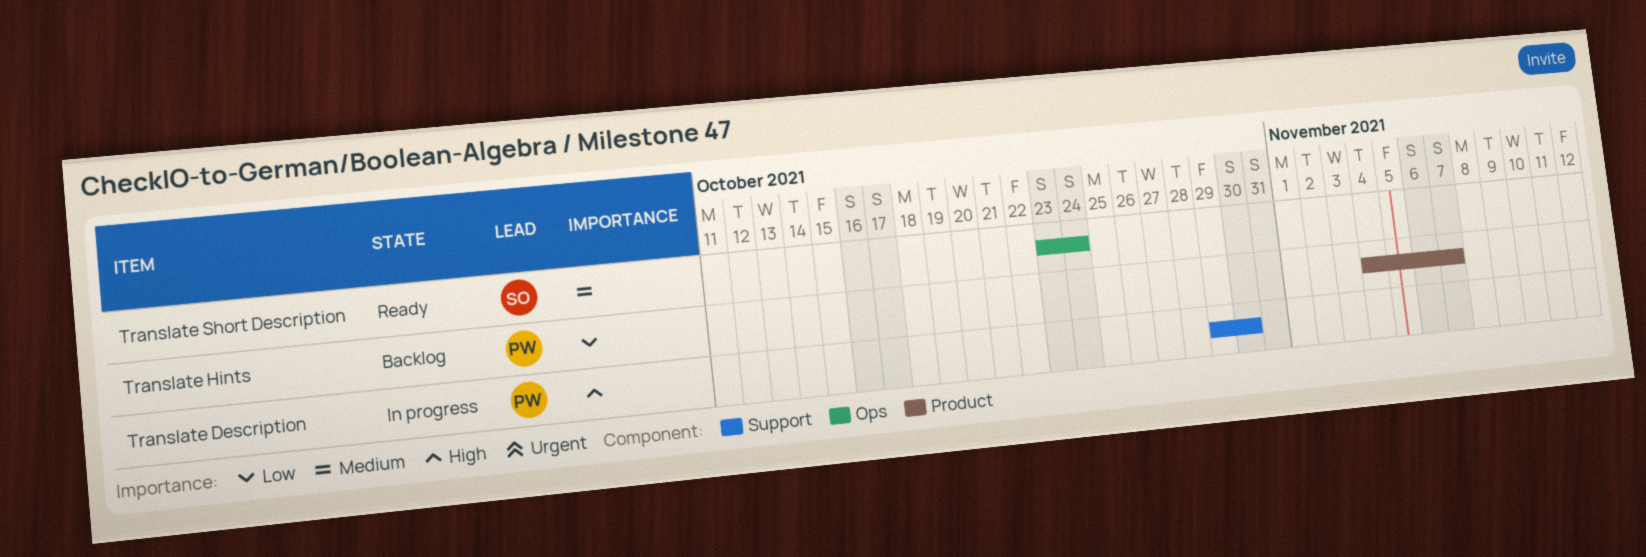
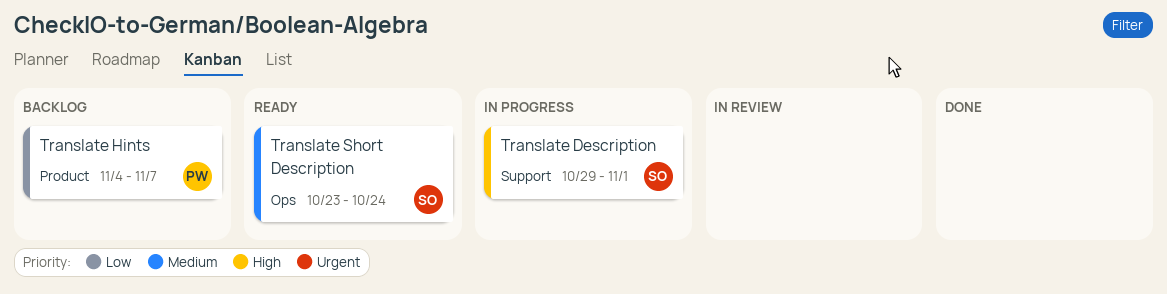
Translate Description, owner: PW -> SO
Translate Description, due: Oct 30 -> Nov 1

